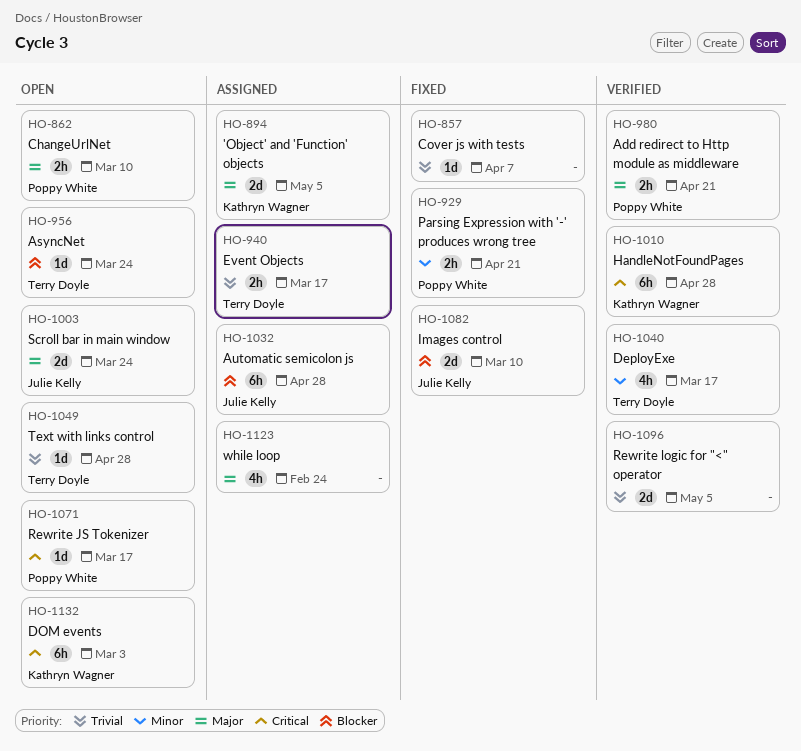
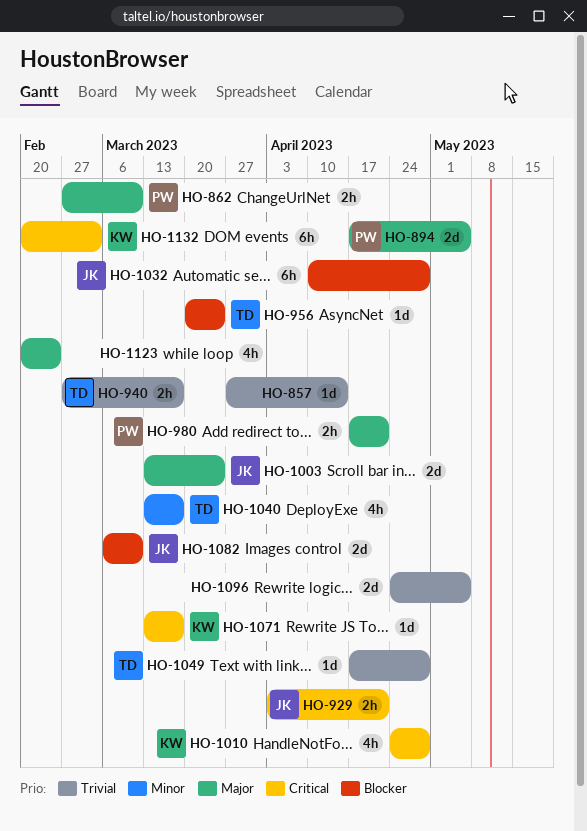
HO-857, due: Apr 7 -> Apr 14
HO-894, owner: Kathryn Wagner -> Poppy White
HO-929, owner: Poppy White -> Julie Kelly
HO-929, priority: Minor -> Critical
HO-1010, estimate: 6h -> 4h
HO-1071, owner: Poppy White -> Kathryn Wagner

